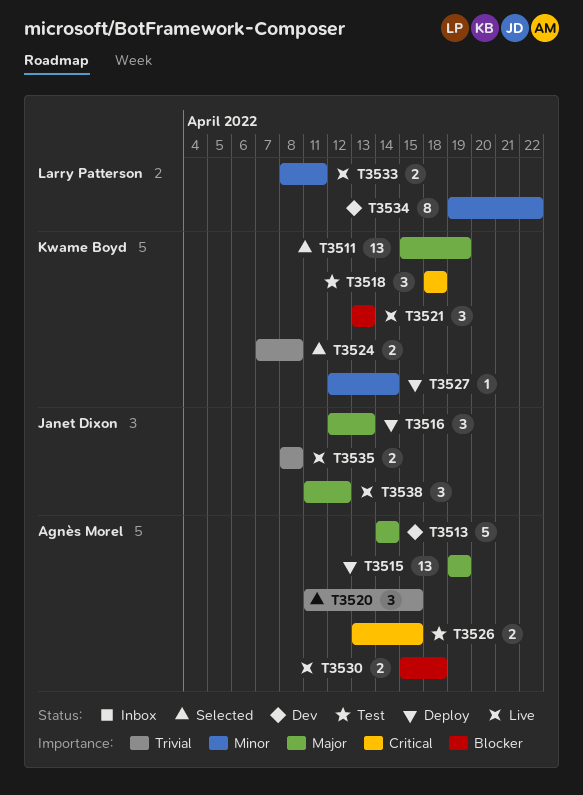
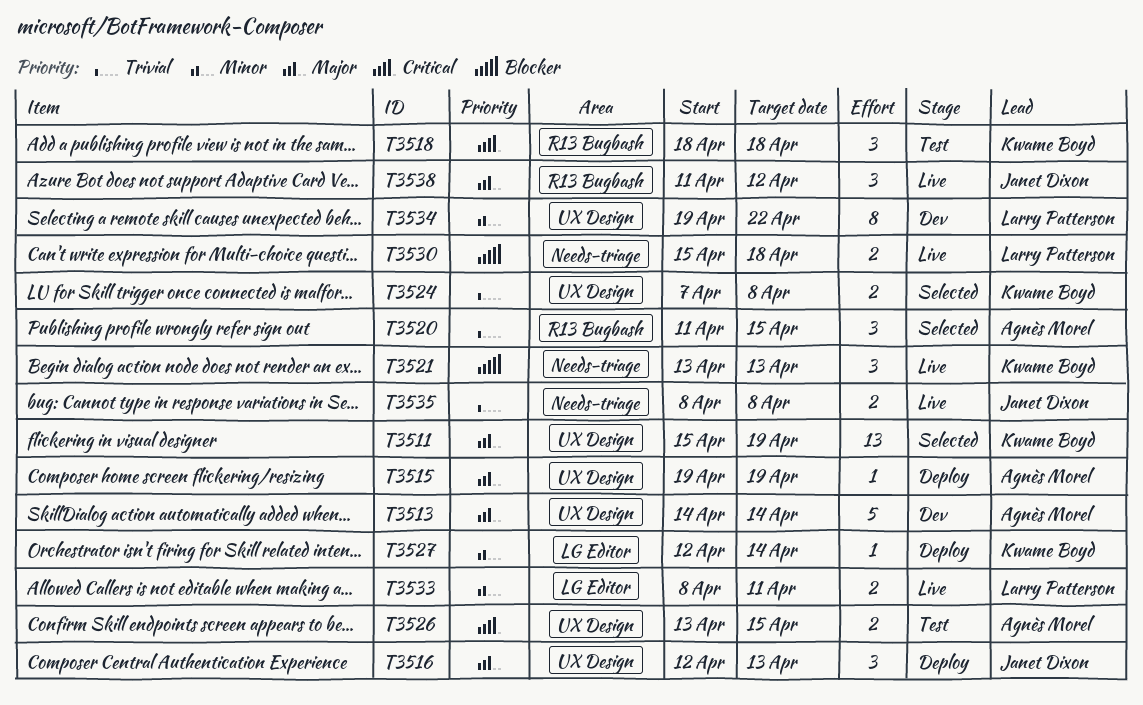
T3515, estimate: 13 -> 1
T3530, owner: Agnès Morel -> Larry Patterson

